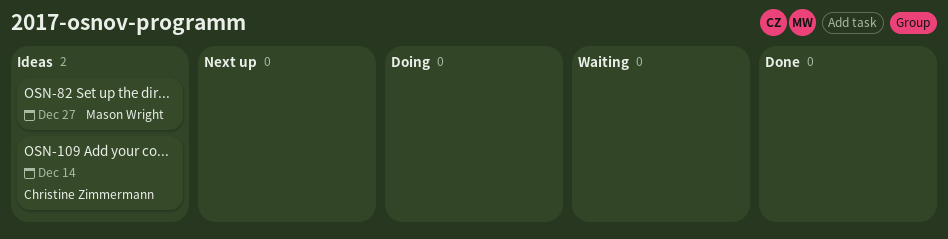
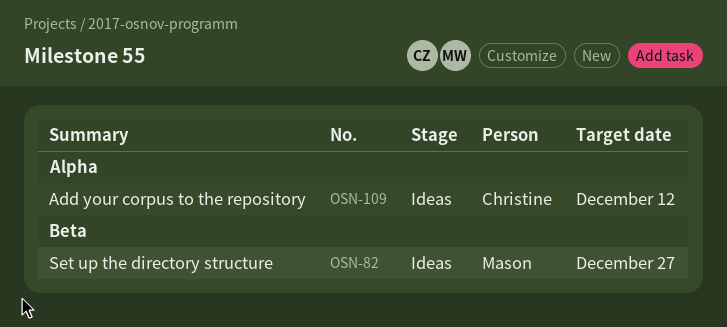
OSN-109, due: Dec 14 -> Dec 12

